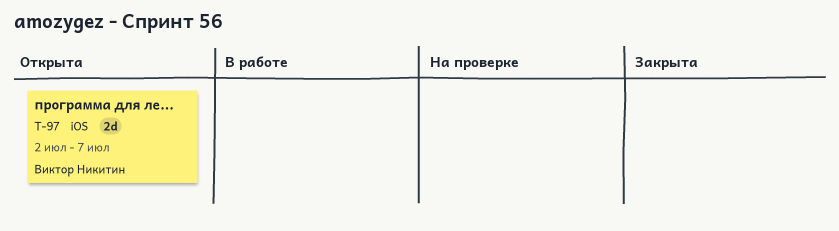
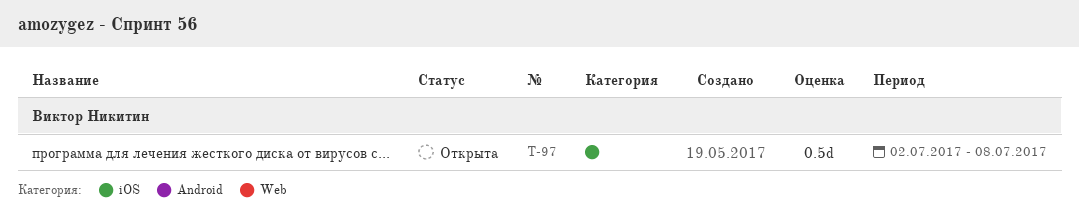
T-97, estimate: 2d -> 0.5d
T-97, due: Jul 7 -> Jul 8

